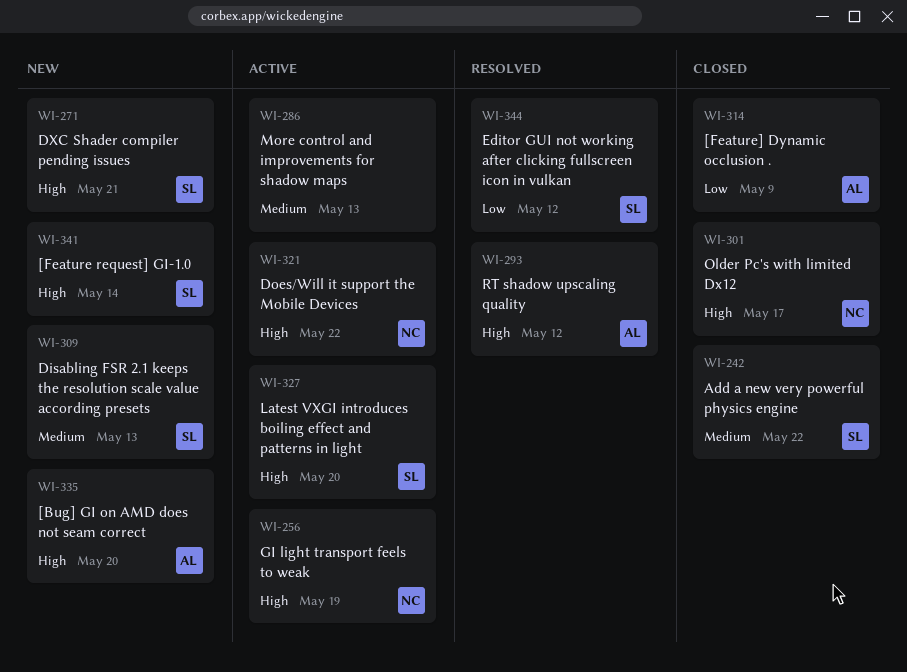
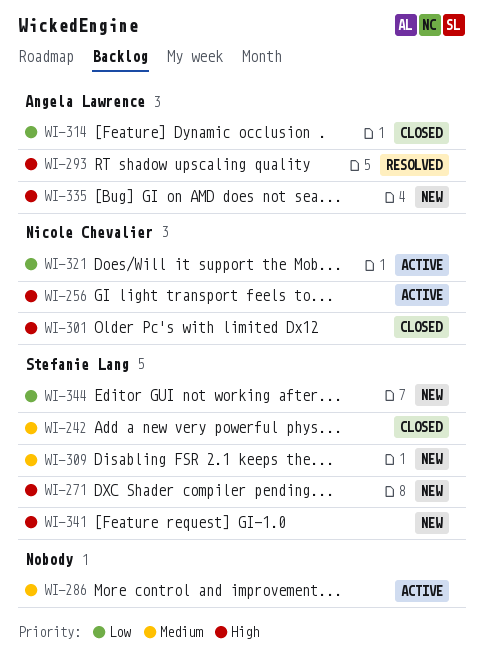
WI-321, priority: High -> Low
WI-327: present -> none
WI-344, status: Resolved -> New

